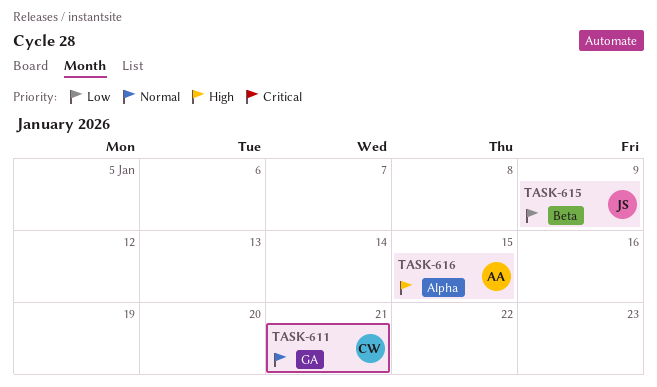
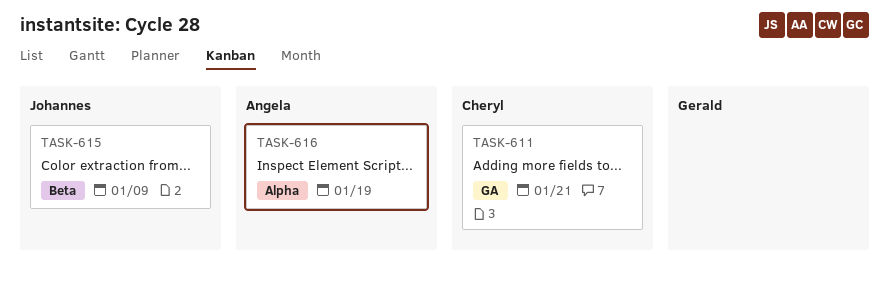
TASK-616, due: Jan 15 -> Jan 19

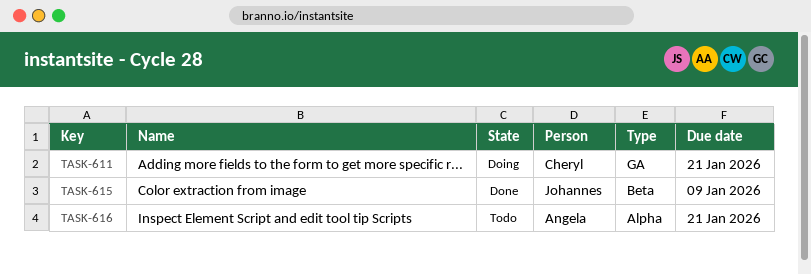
TASK-616, due: Jan 19 -> Jan 21

